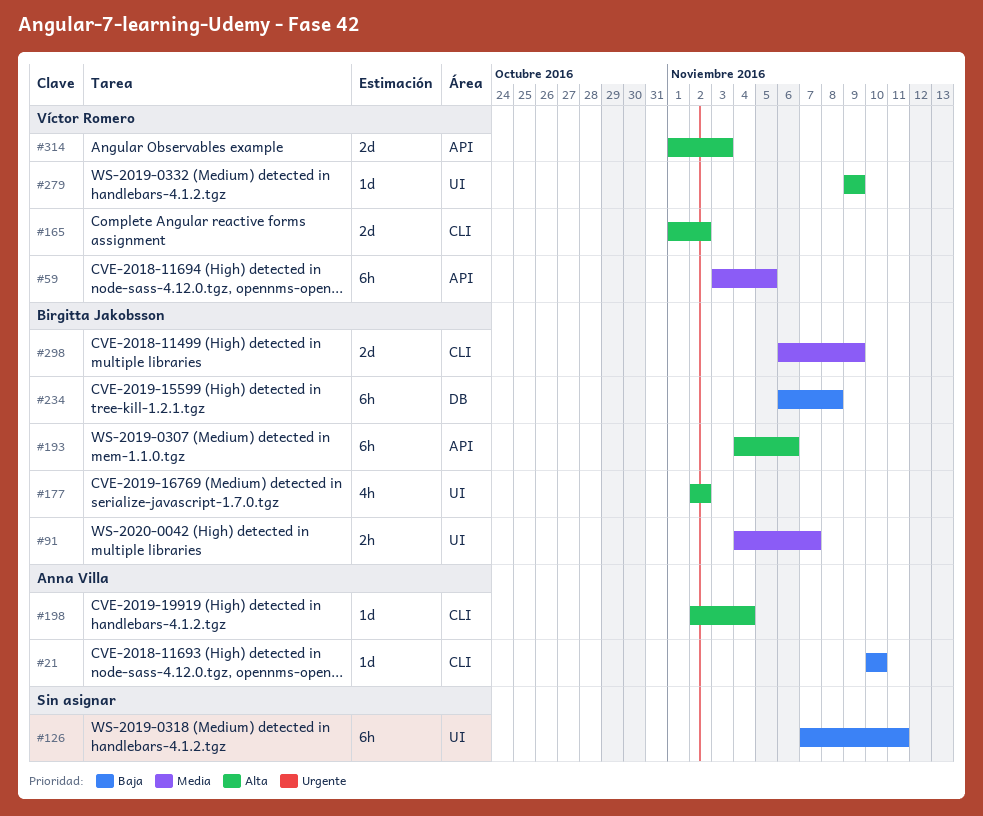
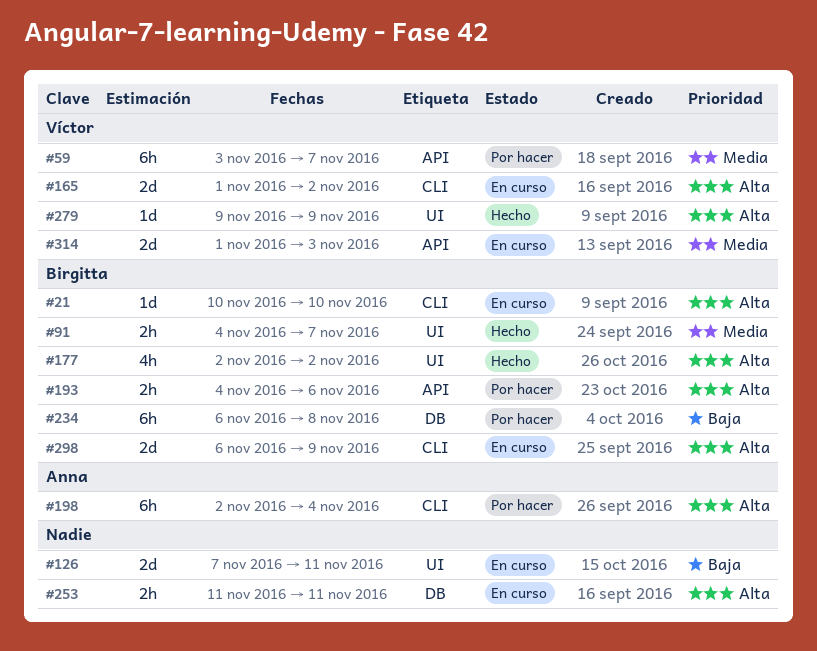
#21, owner: Anna Villa -> Birgitta Jakobsson
#21, priority: Baja -> Alta
#59, due: Nov 5 -> Nov 7
#126, estimate: 6h -> 2d
#193, estimate: 6h -> 2h
#198, estimate: 1d -> 6h
#253: none -> present
#298, priority: Media -> Alta
#314, priority: Alta -> Media

